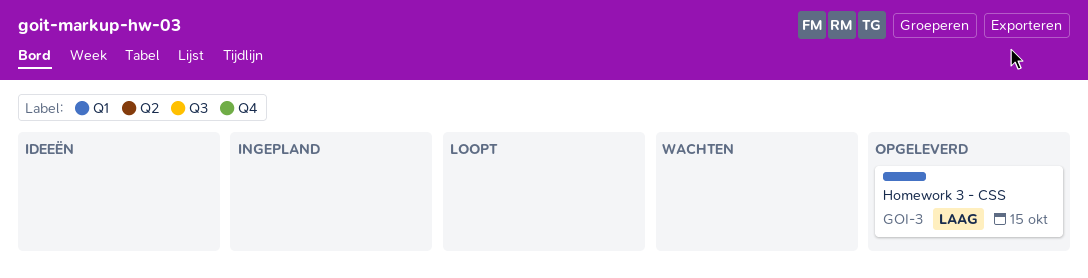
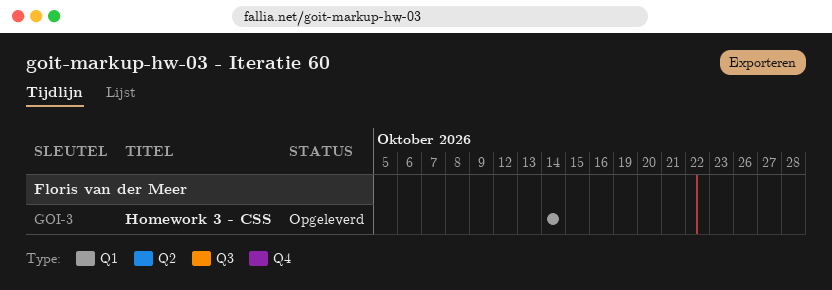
GOI-3, due: Oct 15 -> Oct 14

